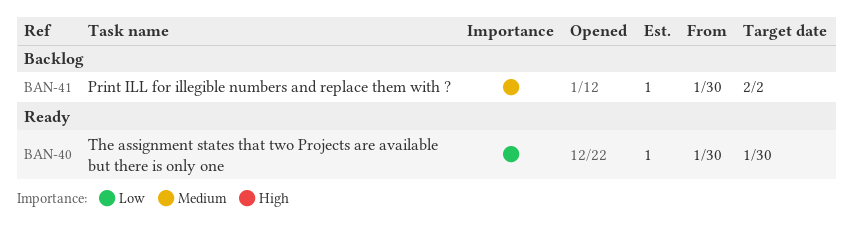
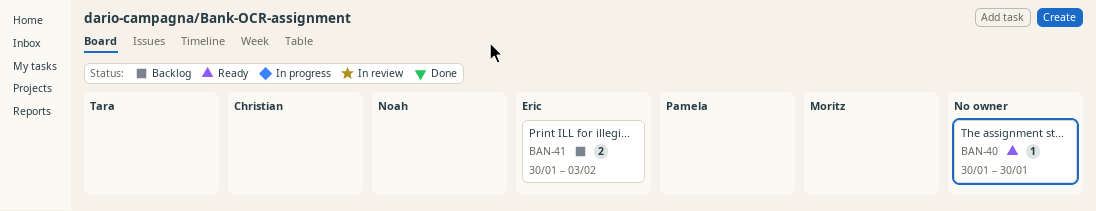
BAN-41, estimate: 1 -> 2
BAN-41, due: Feb 2 -> Feb 3

